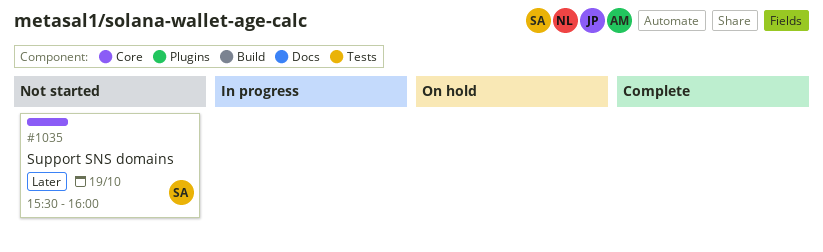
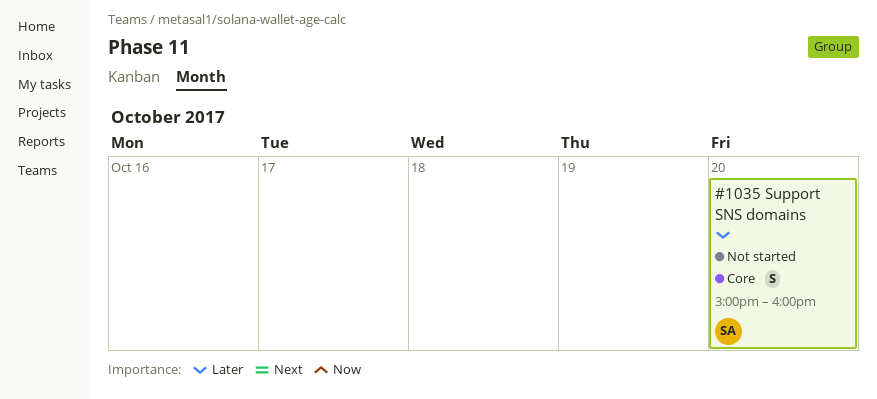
#1035, day: Oct 19 -> Oct 20
#1035, begins: 15:30 -> 15:00

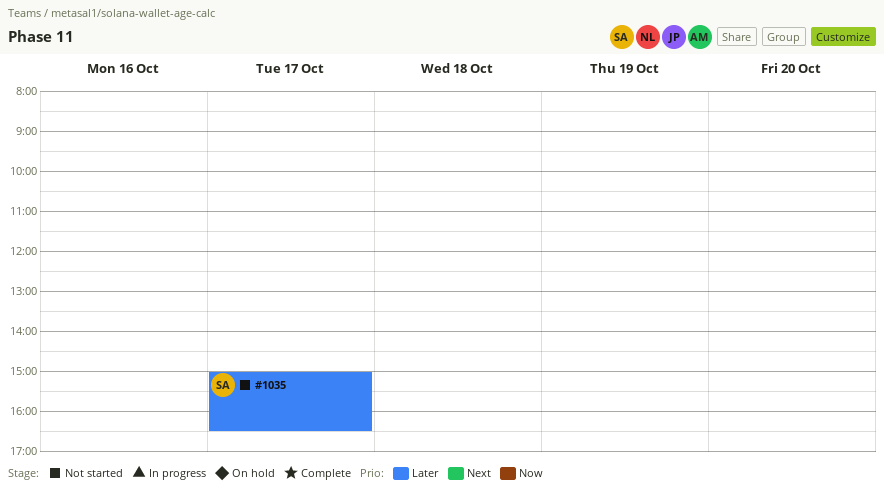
#1035, day: Oct 20 -> Oct 17
#1035, ends: 16:00 -> 16:30

